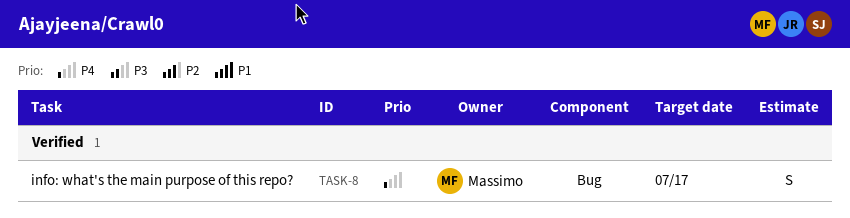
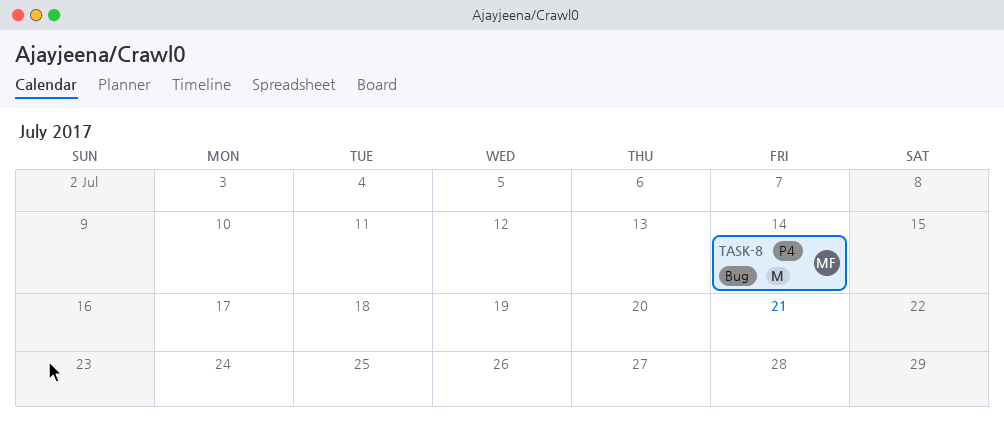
TASK-8, estimate: S -> M
TASK-8, due: Jul 17 -> Jul 14

